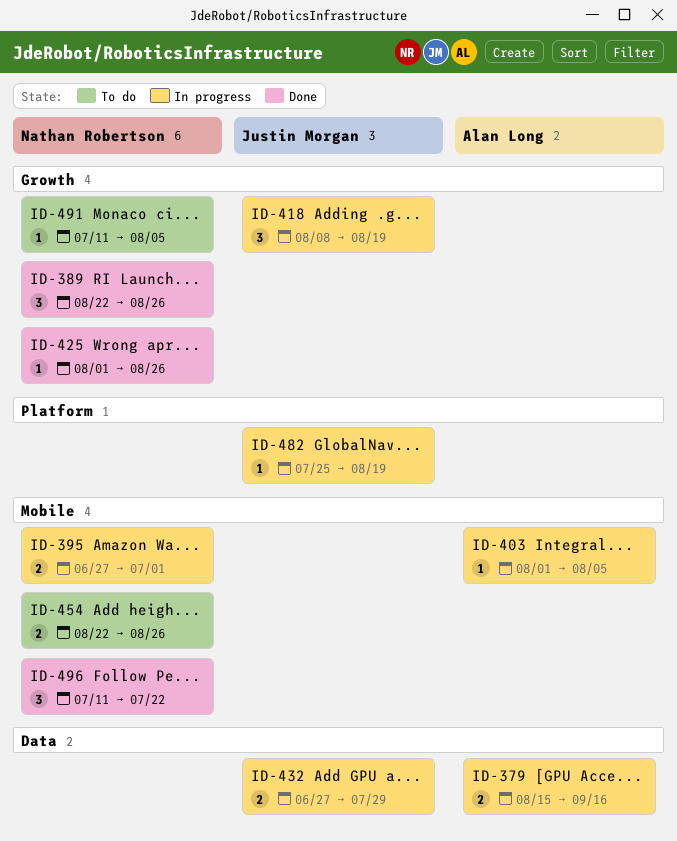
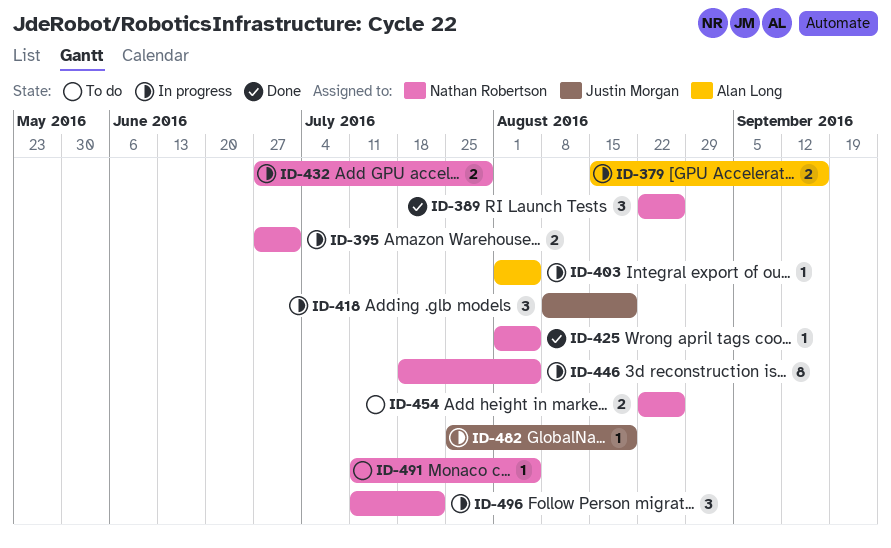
ID-425, due: Aug 26 -> Aug 5
ID-432, owner: Justin Morgan -> Nathan Robertson
ID-446: none -> present
ID-496, status: Done -> In progress

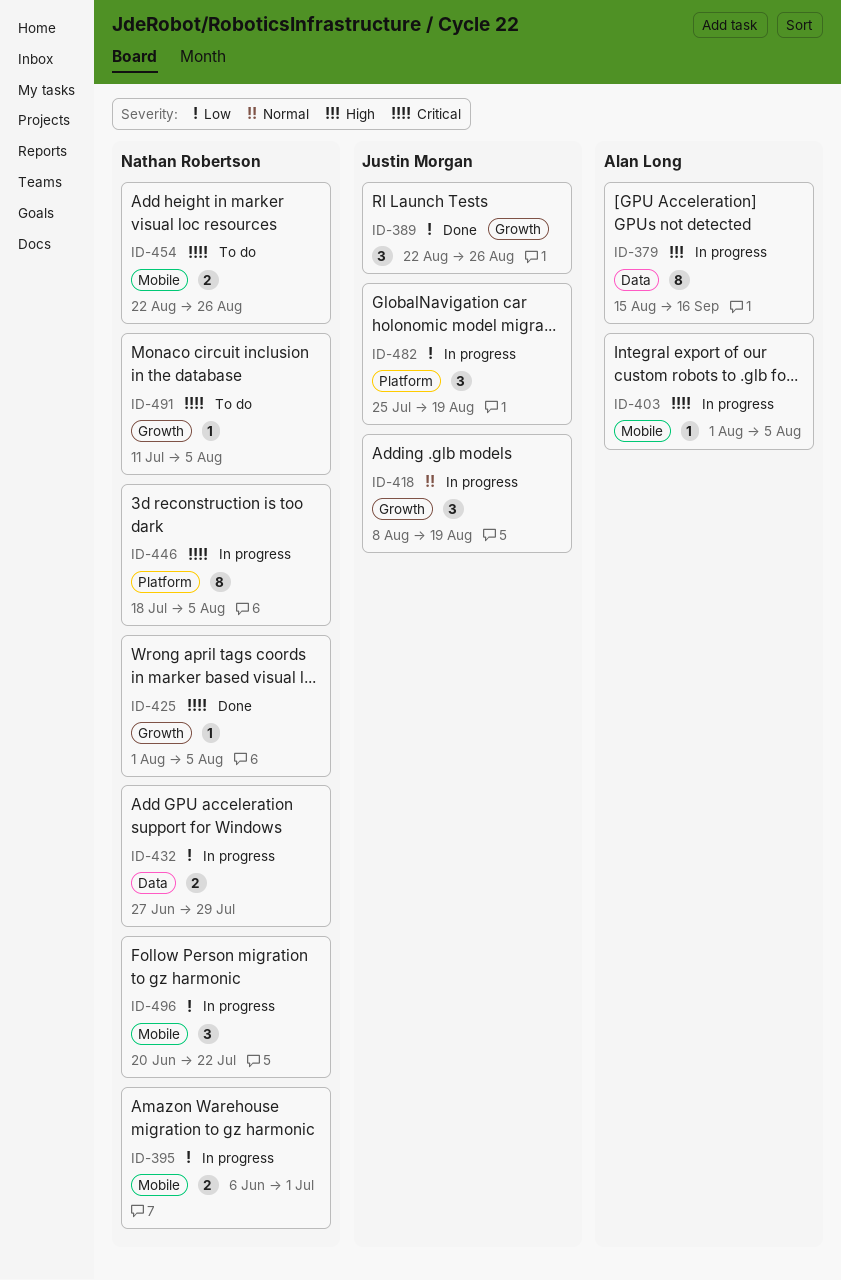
ID-379, estimate: 2 -> 8
ID-389, owner: Nathan Robertson -> Justin Morgan
ID-395, start: Jun 27 -> Jun 6
ID-482, estimate: 1 -> 3
ID-496, start: Jul 11 -> Jun 20

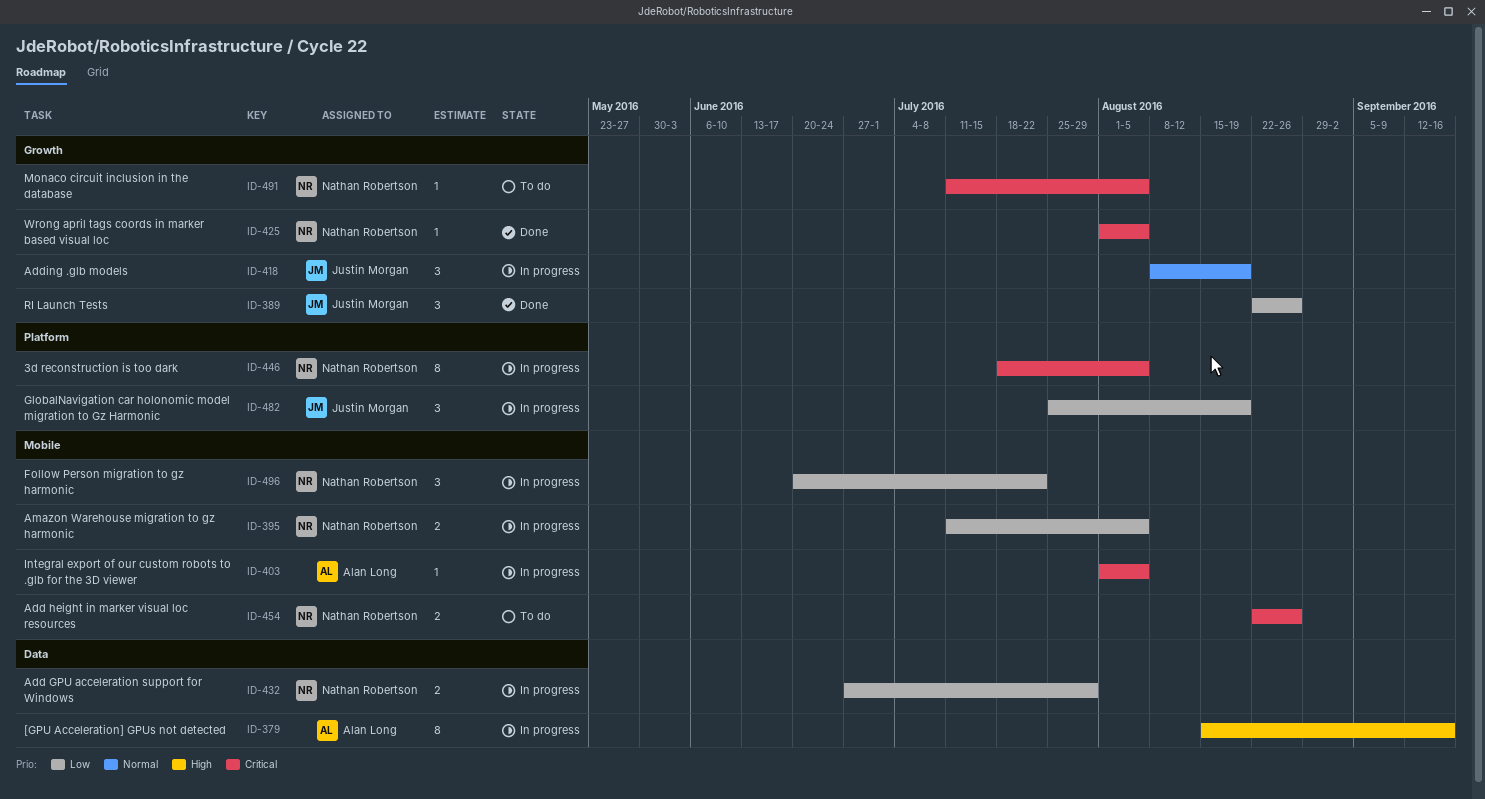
ID-395, start: Jun 6 -> Jul 11
ID-395, due: Jul 1 -> Aug 5

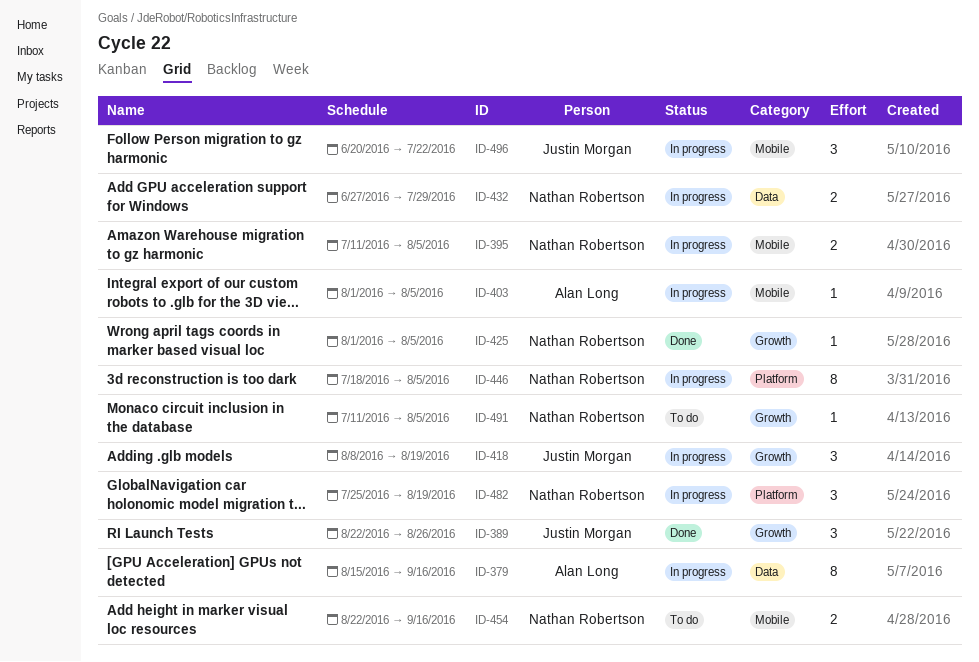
ID-454, due: Aug 26 -> Sep 16
ID-482, owner: Justin Morgan -> Nathan Robertson
ID-496, owner: Nathan Robertson -> Justin Morgan

